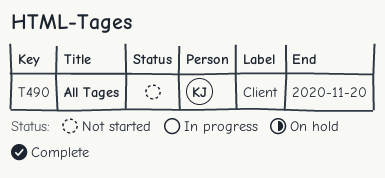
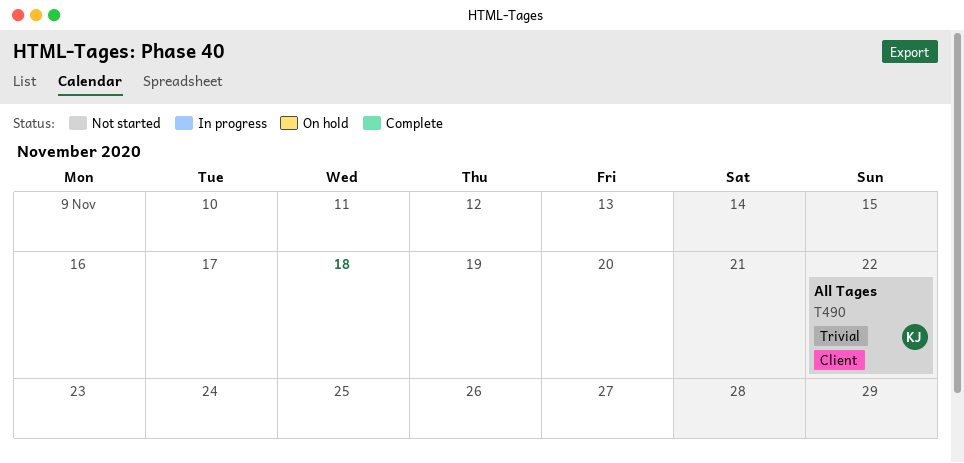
T490, due: Nov 20 -> Nov 22

